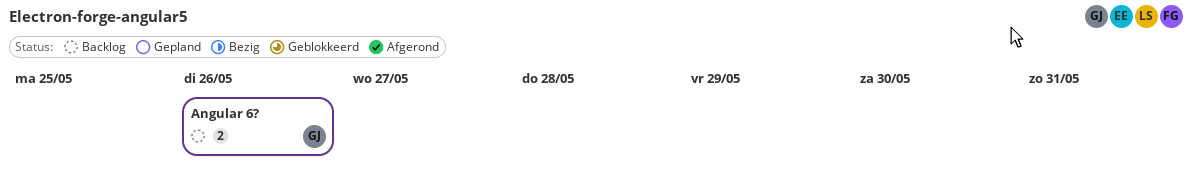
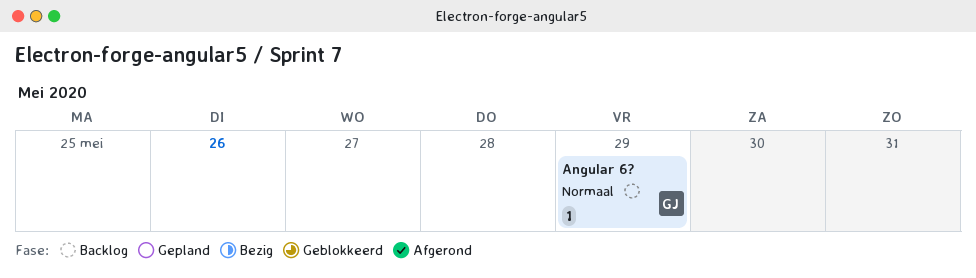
Angular 6?, estimate: 2 -> 1
Angular 6?, due: May 26 -> May 29

